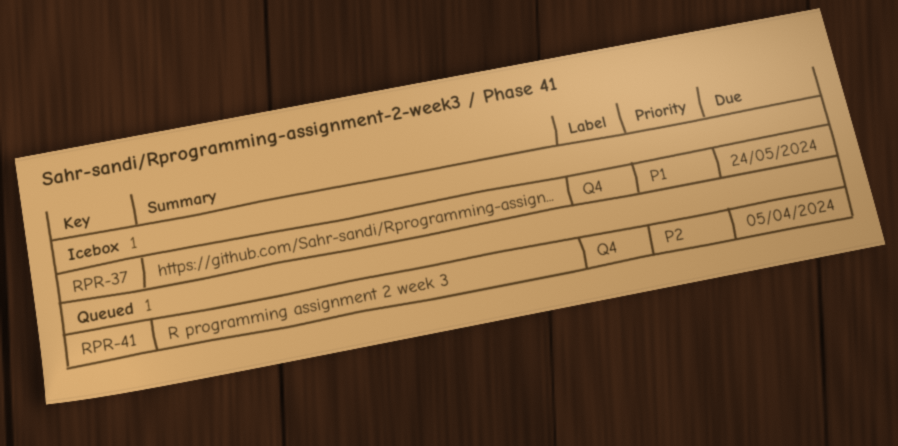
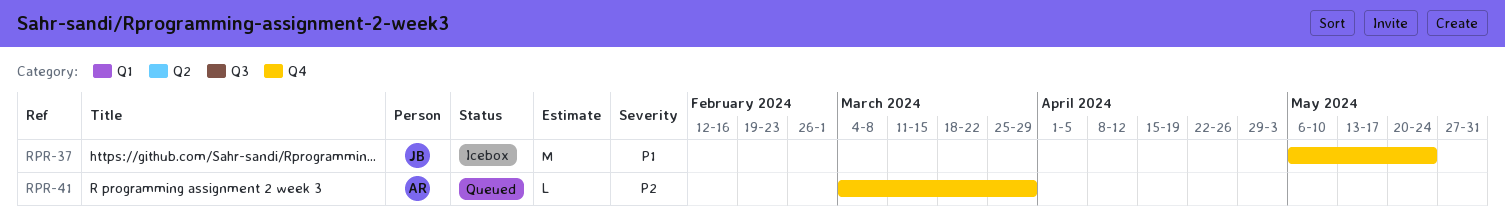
RPR-41, due: Apr 5 -> Mar 29

